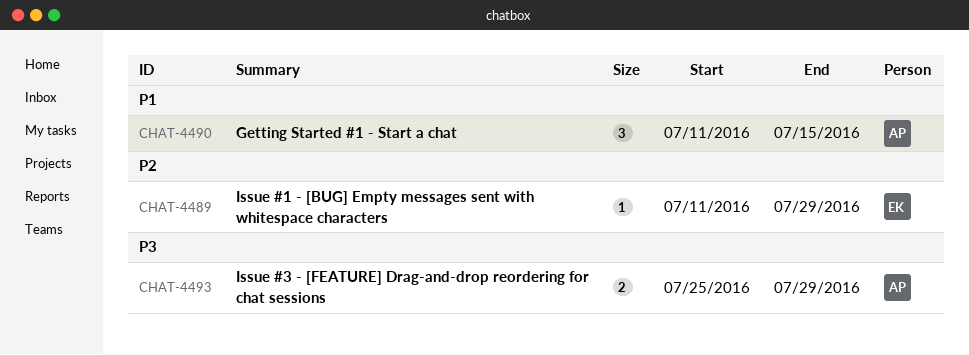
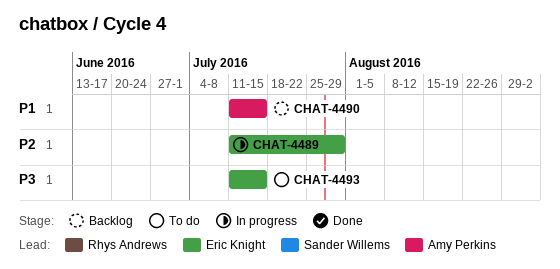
CHAT-4493, owner: Amy Perkins -> Eric Knight
CHAT-4493, start: Jul 25 -> Jul 11
CHAT-4493, due: Jul 29 -> Jul 15

